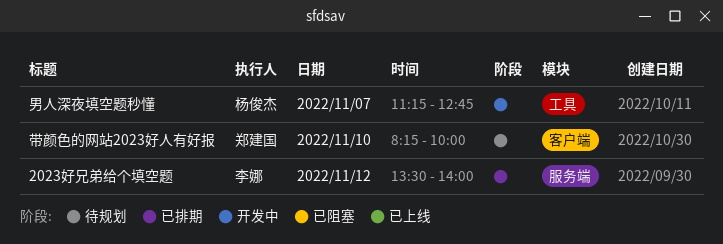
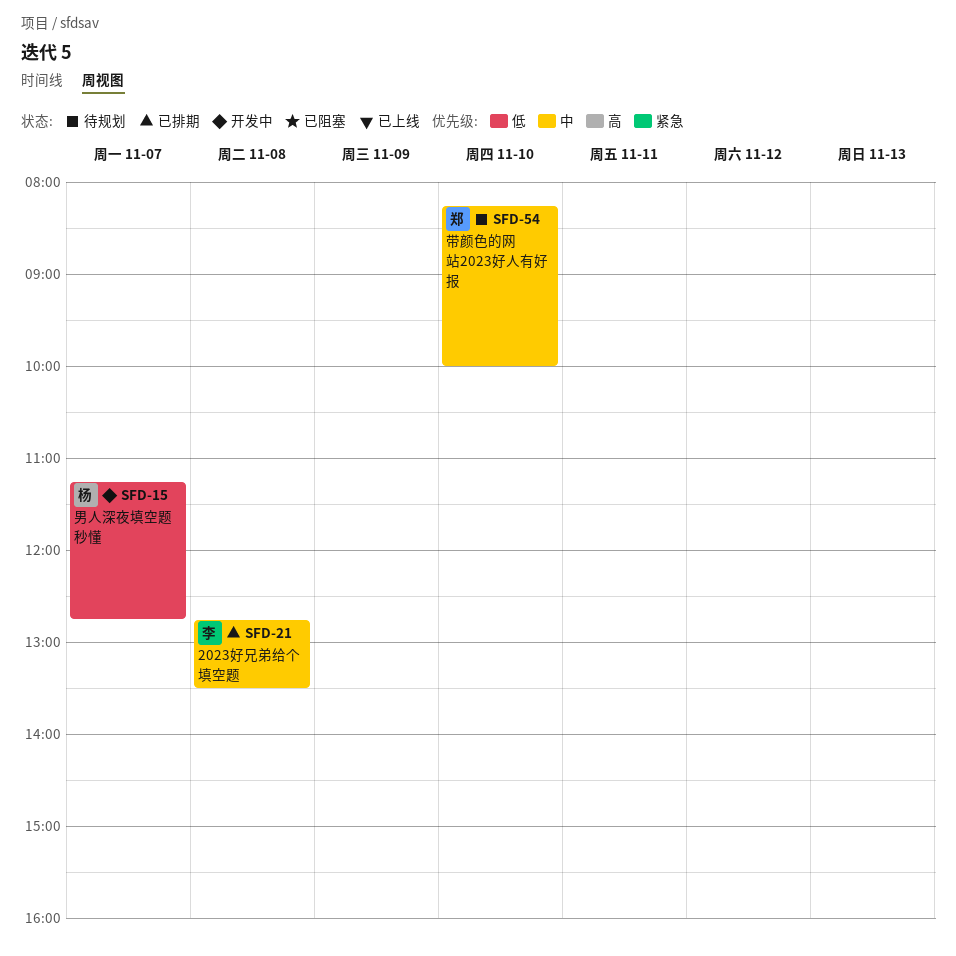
2023好兄弟给个填空题, day: Nov 12 -> Nov 8
2023好兄弟给个填空题, begins: 13:30 -> 12:45
2023好兄弟给个填空题, ends: 14:00 -> 13:30

